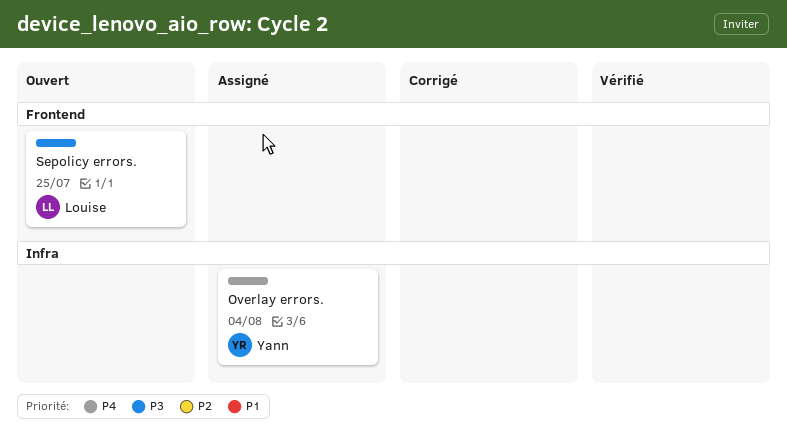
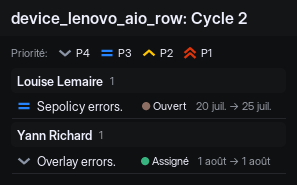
Overlay errors., due: Aug 4 -> Aug 1

